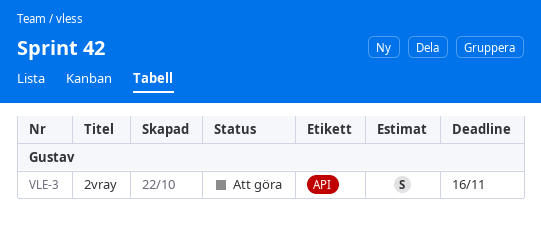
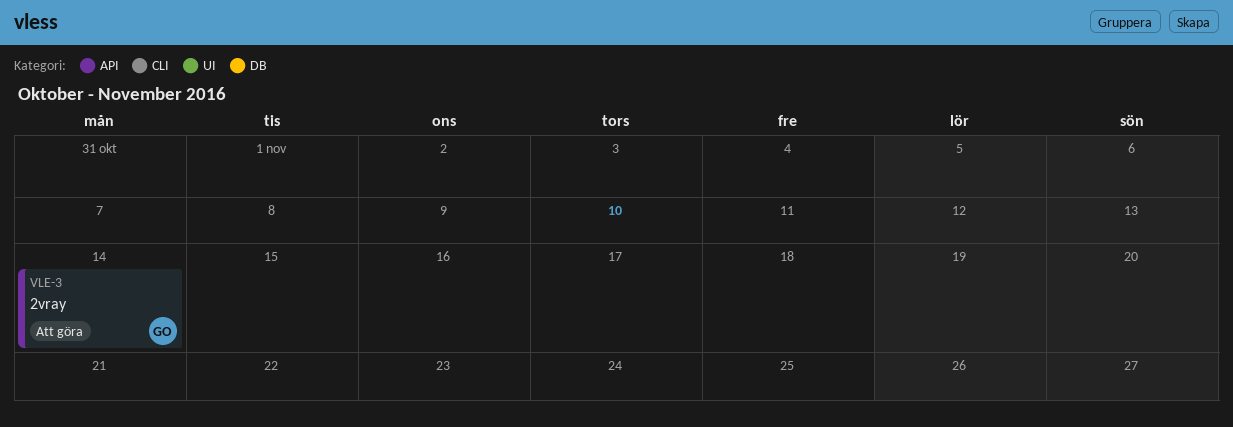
VLE-3, due: Nov 16 -> Nov 14

